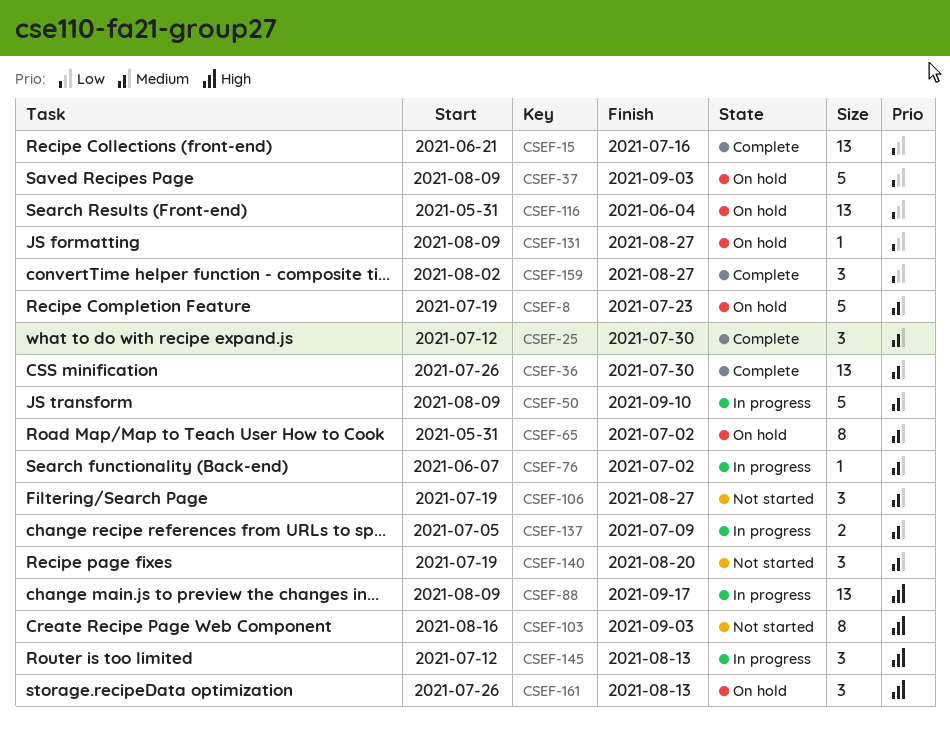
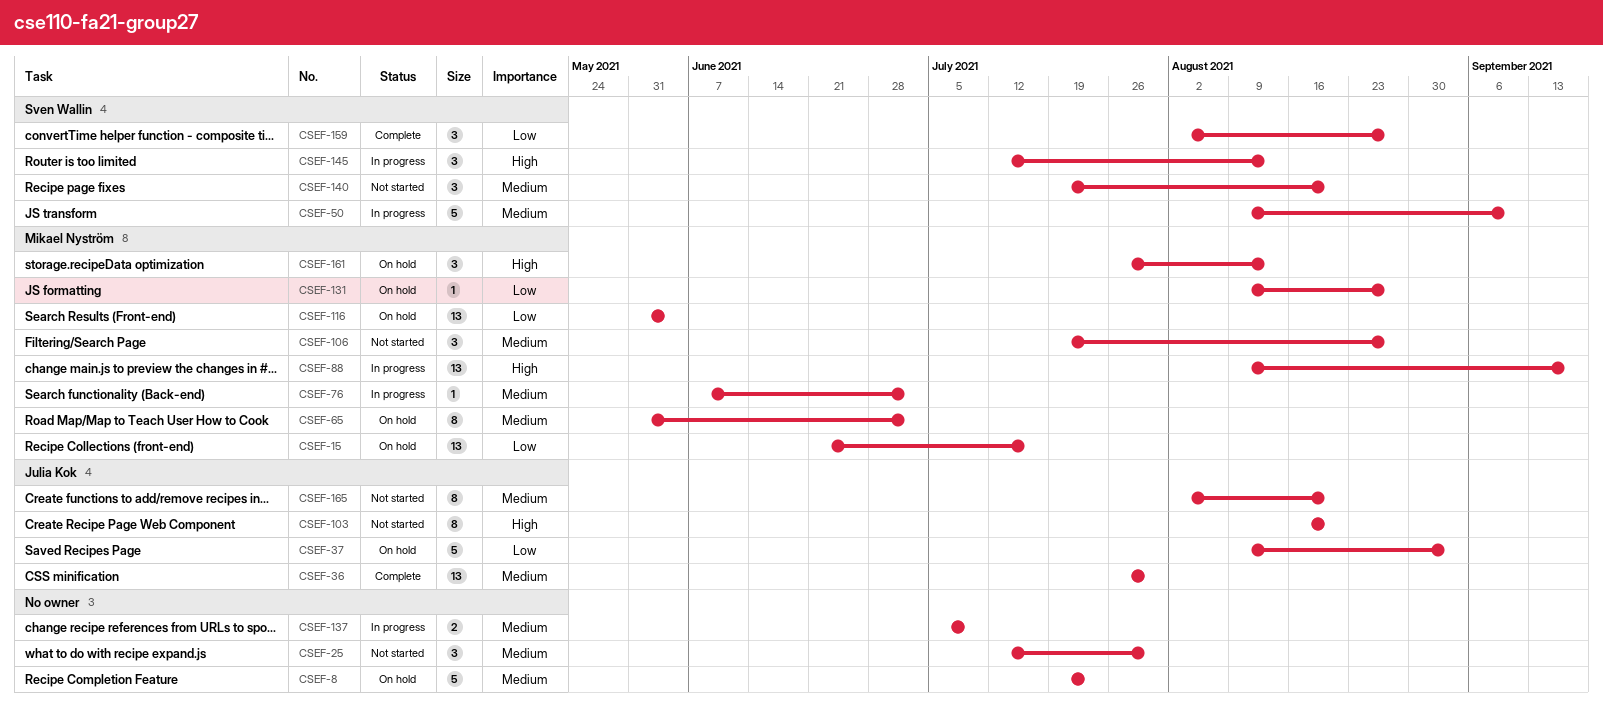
CSEF-15, status: Complete -> On hold
CSEF-25, status: Complete -> Not started
CSEF-103, due: Sep 3 -> Aug 20
CSEF-165: none -> present

